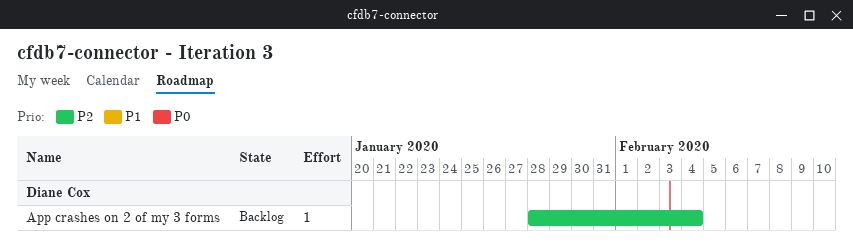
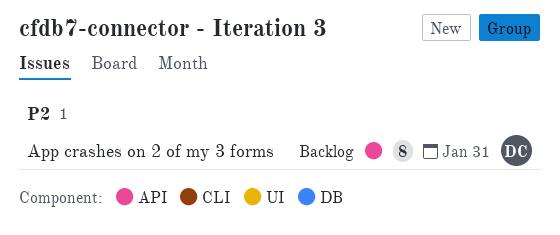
App crashes on 2 of my 3 forms, estimate: 1 -> 8
App crashes on 2 of my 3 forms, due: Feb 4 -> Jan 31

